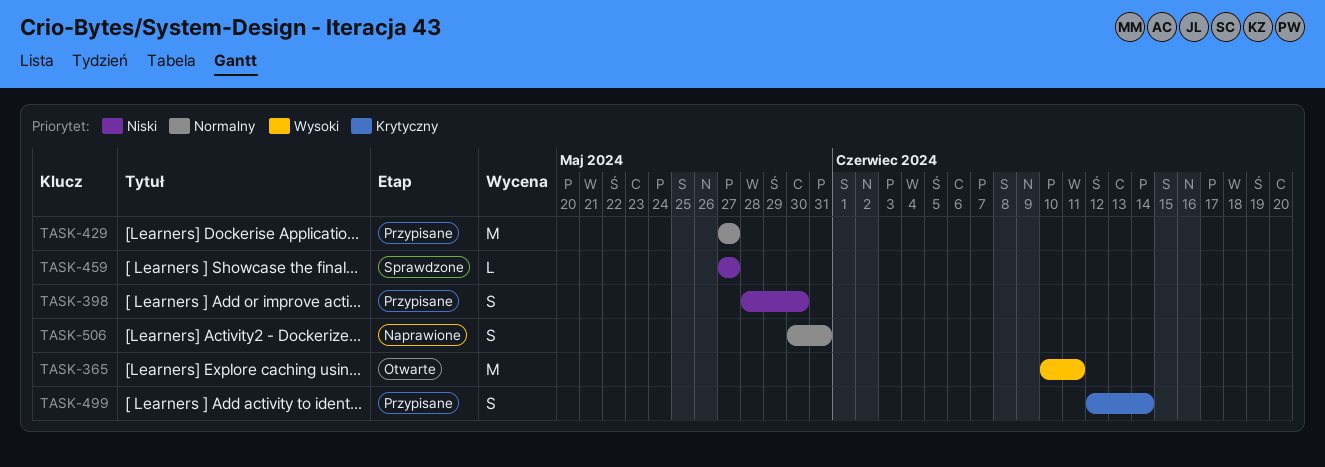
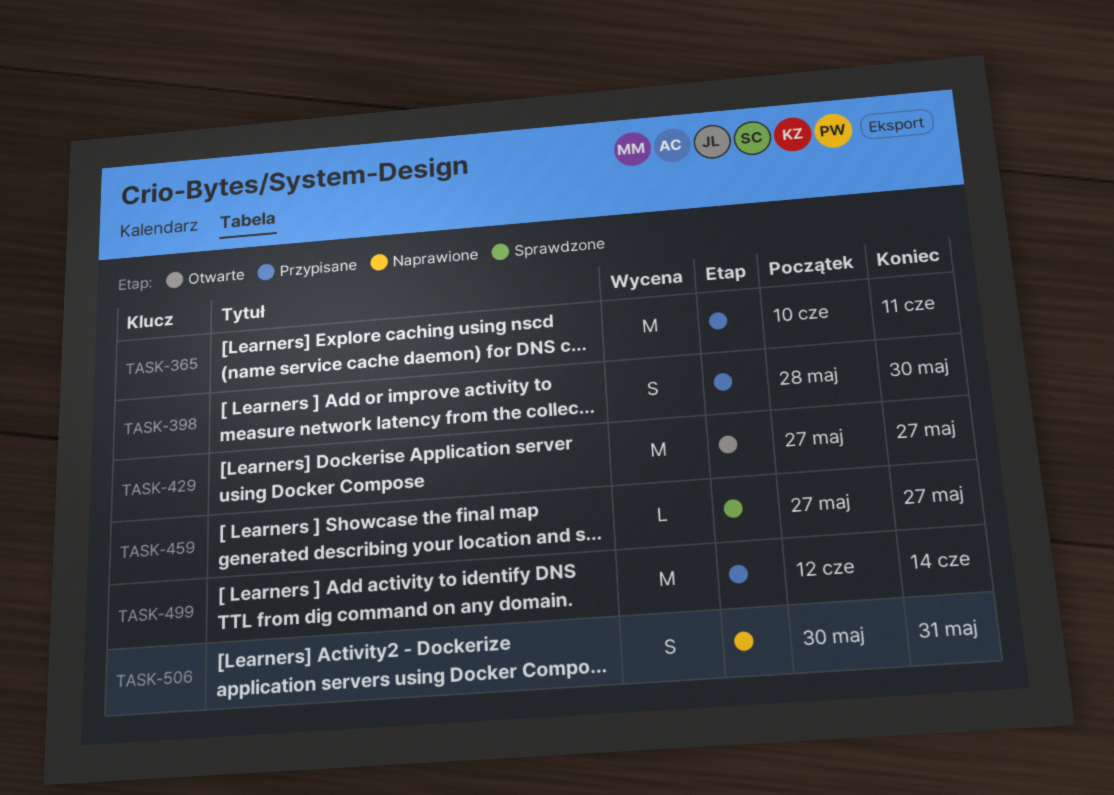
TASK-365, status: Otwarte -> Przypisane
TASK-429, status: Przypisane -> Otwarte
TASK-499, estimate: S -> M

